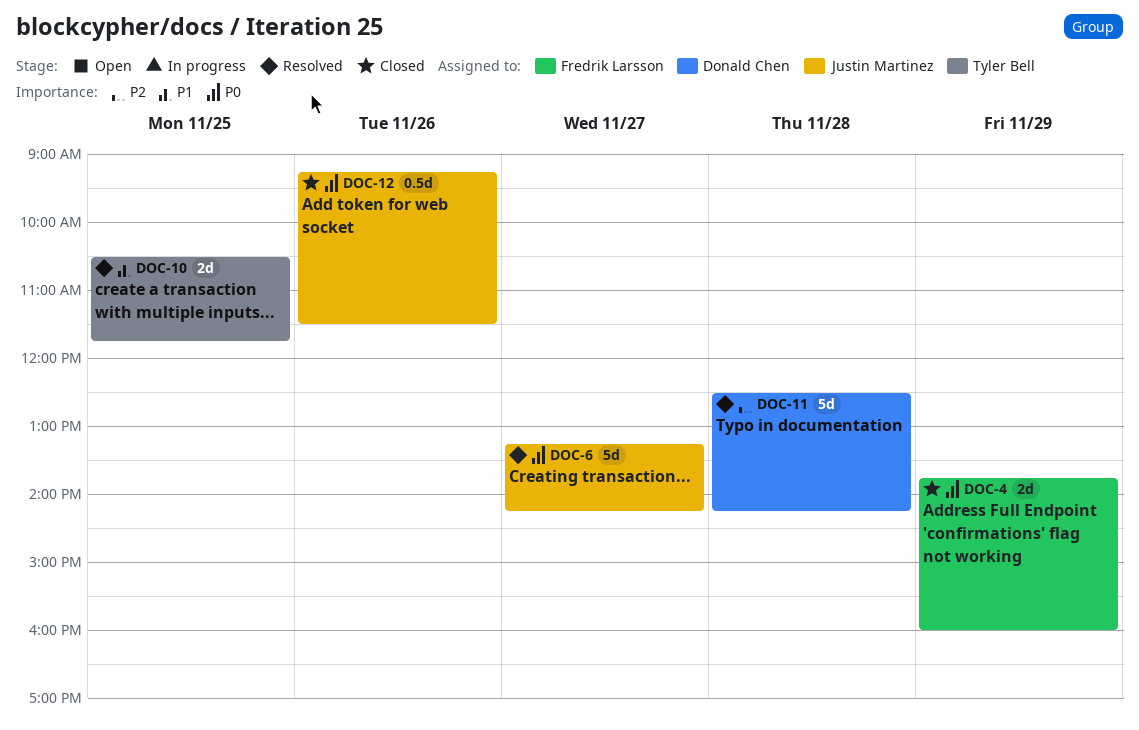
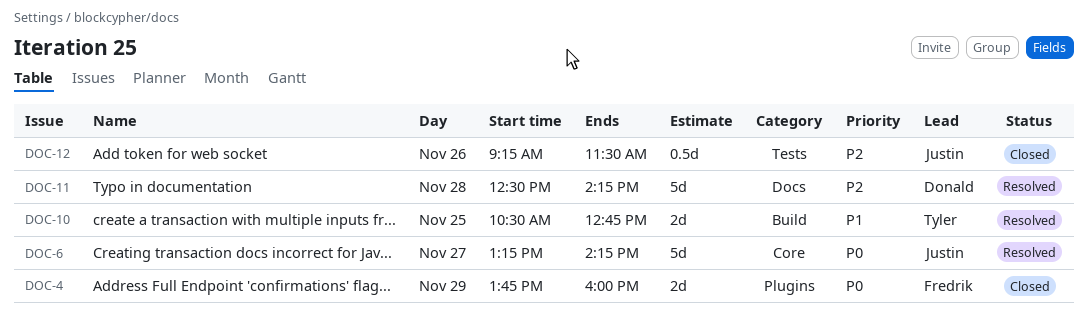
DOC-10, ends: 11:45 -> 12:45
DOC-12, priority: P0 -> P2

